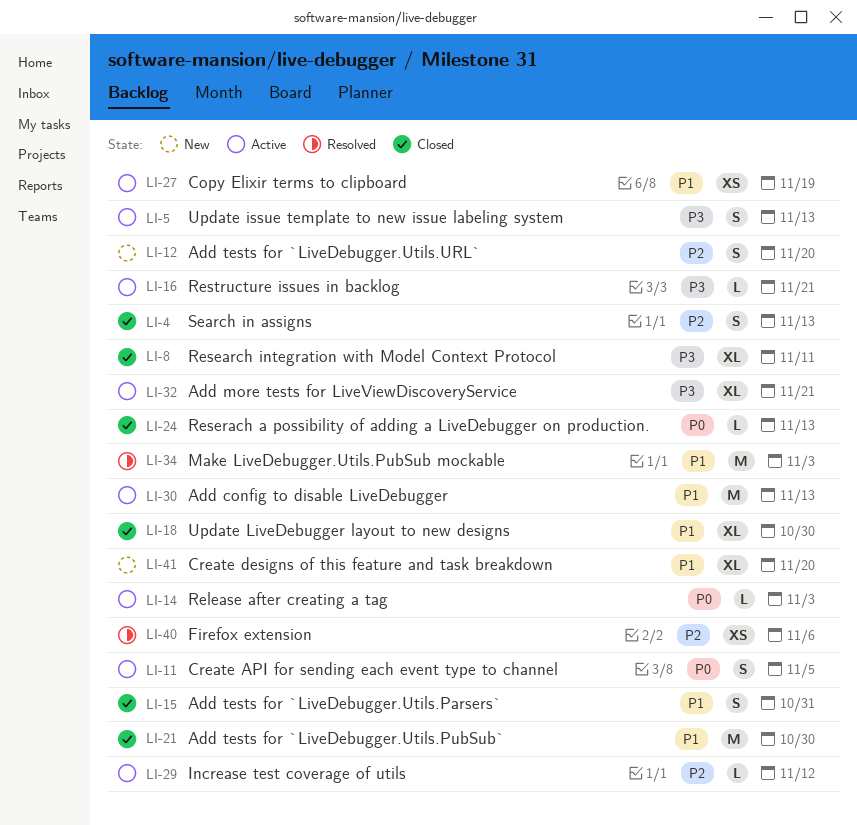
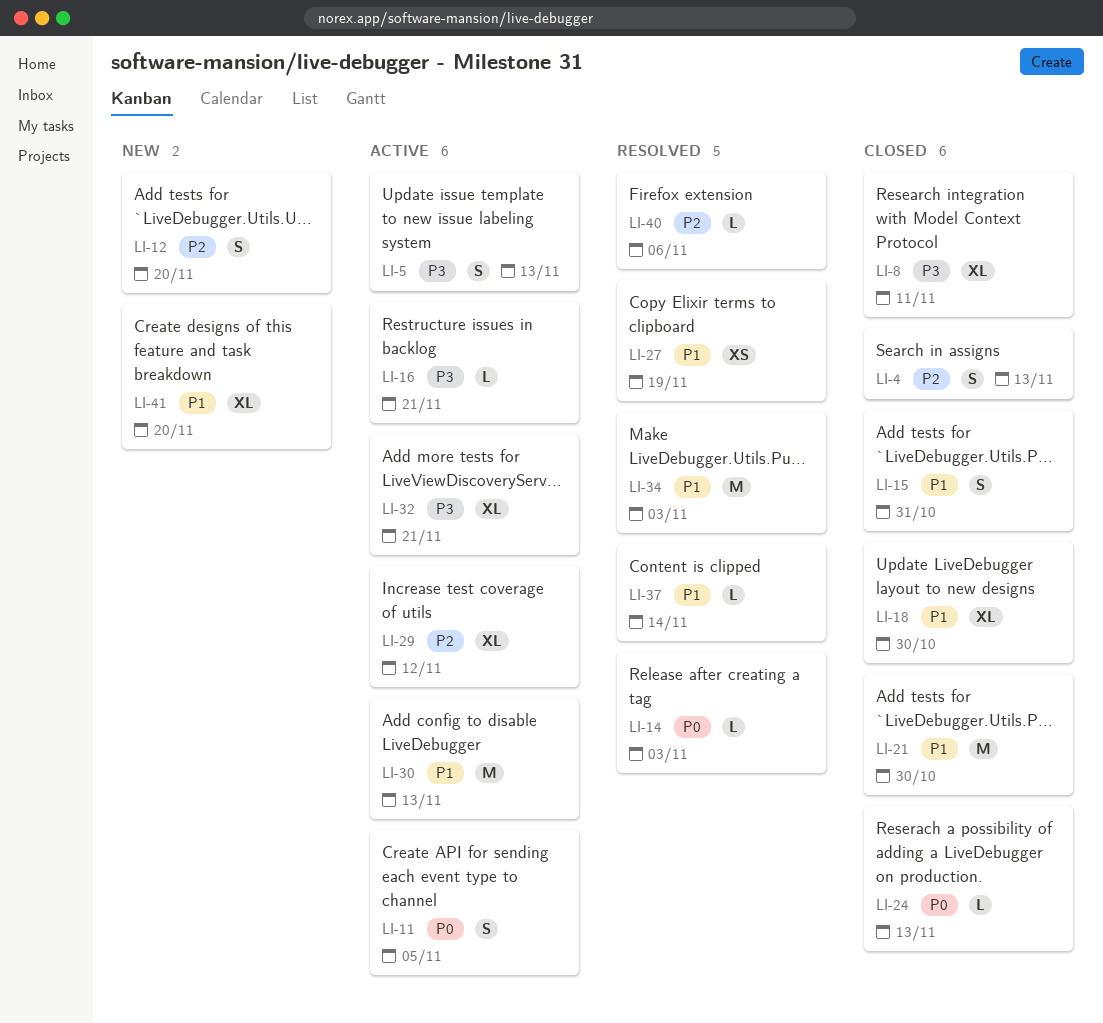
LI-14, status: Active -> Resolved
LI-27, status: Active -> Resolved
LI-29, estimate: L -> XL
LI-37: none -> present
LI-40, estimate: XS -> L

